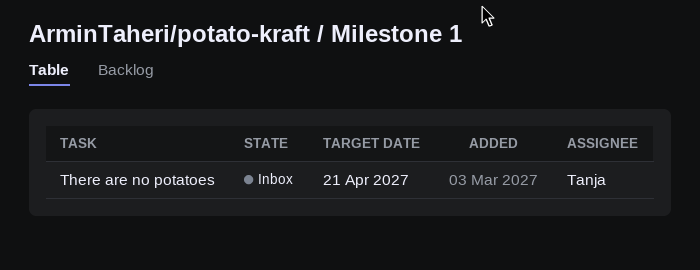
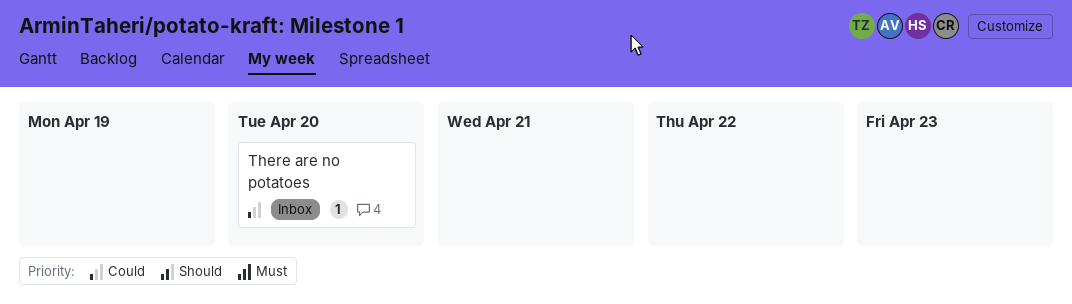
There are no potatoes, due: Apr 21 -> Apr 20

